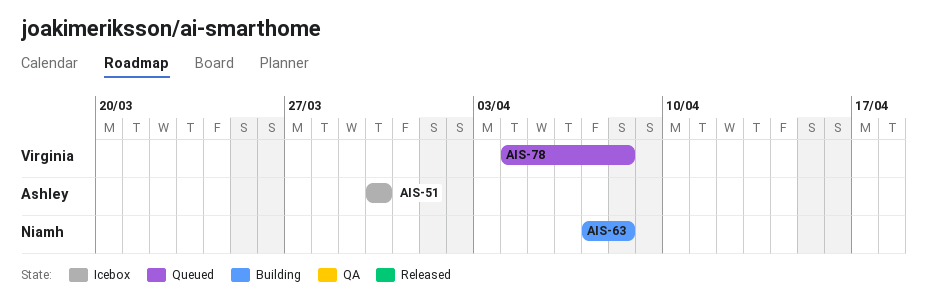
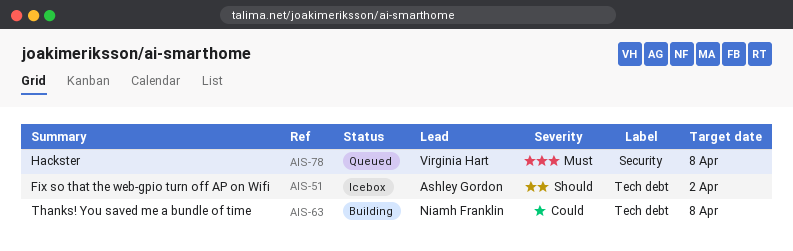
AIS-51, due: Mar 30 -> Apr 2

